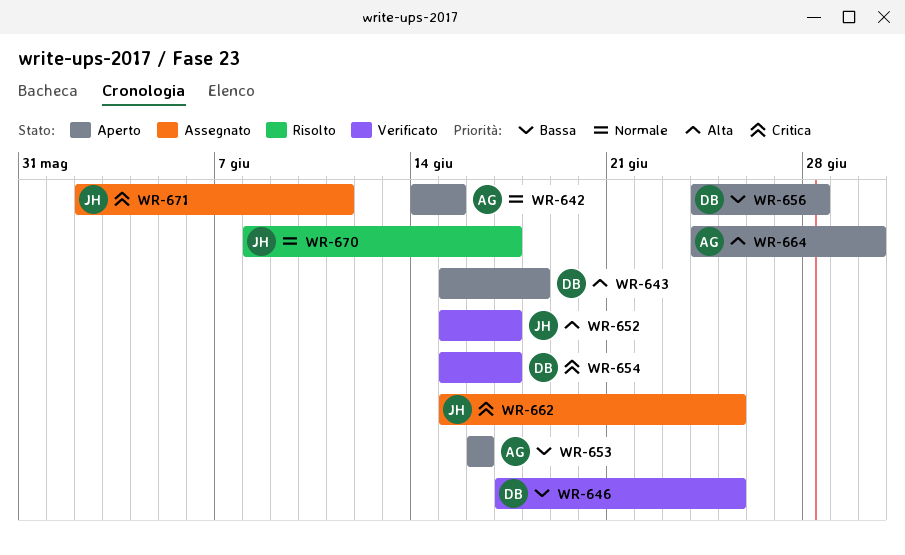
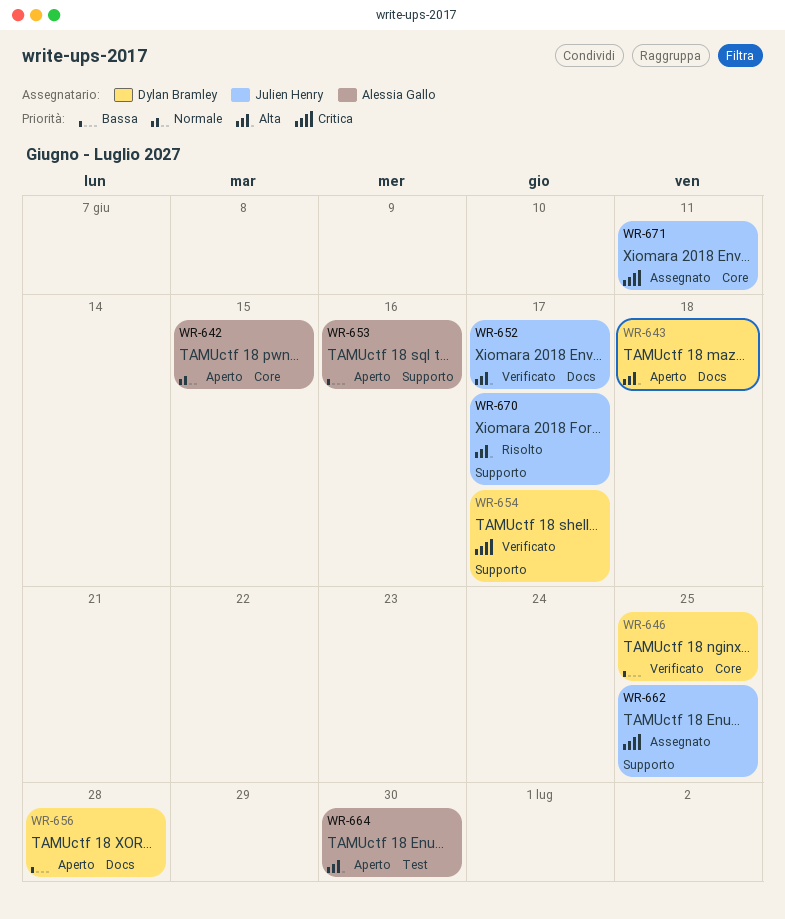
WR-670, priority: Normale -> Alta

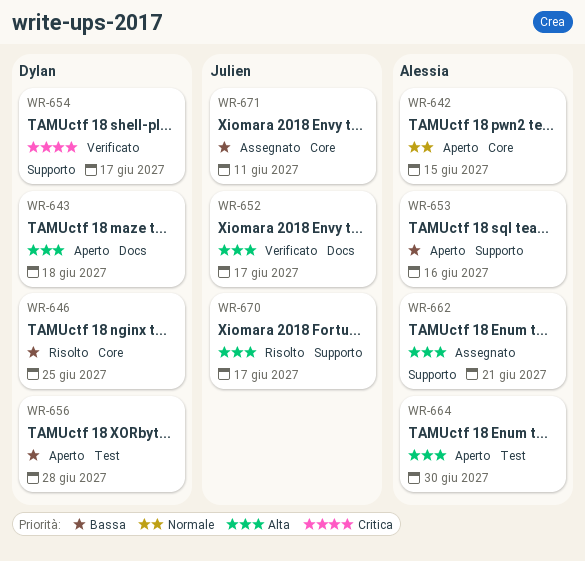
WR-646, status: Verificato -> Risolto
WR-656, label: Docs -> Test
WR-662, owner: Julien Henry -> Alessia Gallo
WR-662, priority: Critica -> Alta
WR-662, due: Jun 25 -> Jun 21
WR-671, priority: Critica -> Bassa

